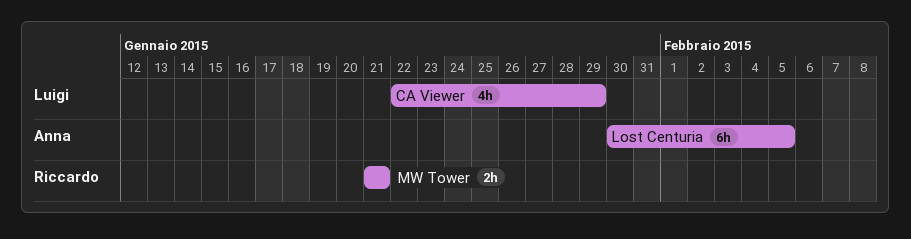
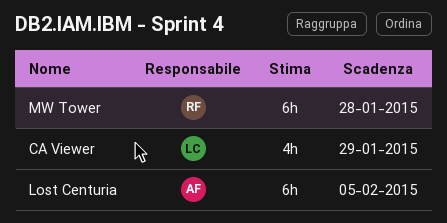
MW Tower, estimate: 2h -> 6h
MW Tower, due: Jan 21 -> Jan 28

